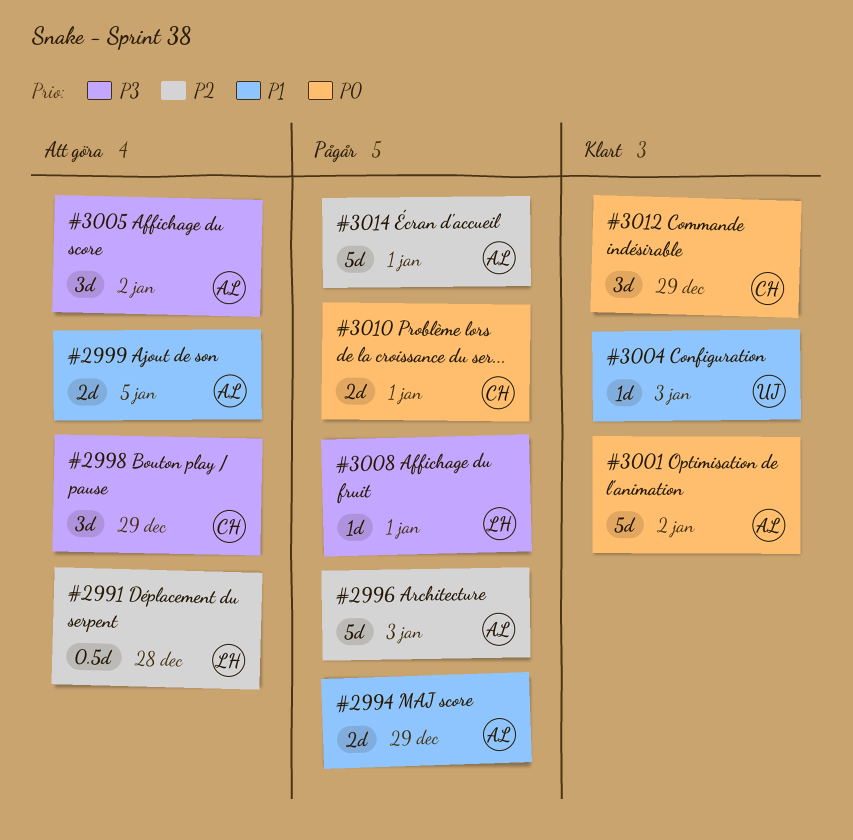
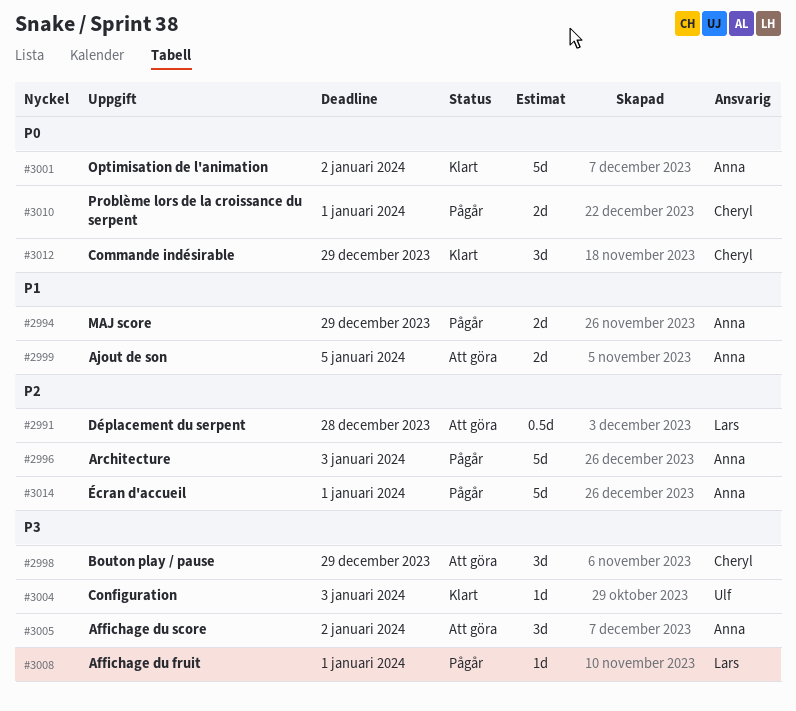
#3004, priority: P1 -> P3

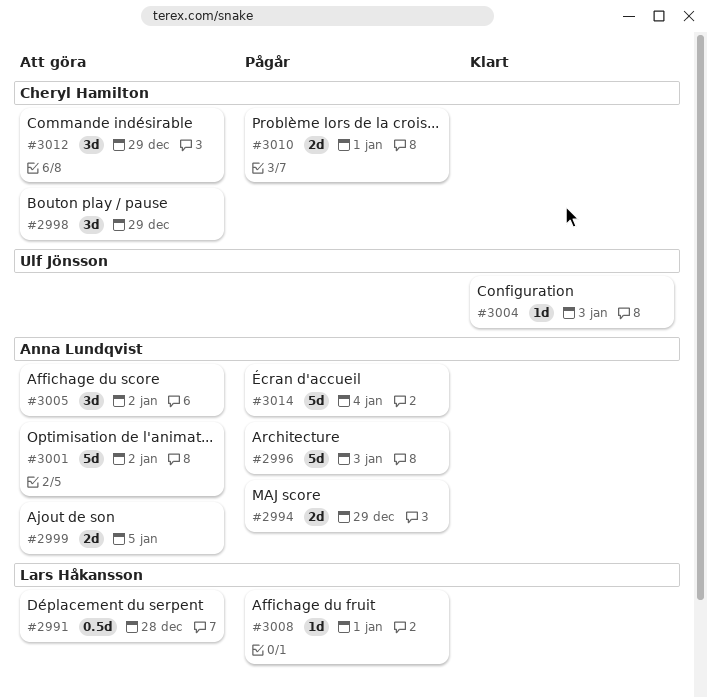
#3001, status: Klart -> Att göra
#3012, status: Klart -> Att göra
#3014, due: Jan 1 -> Jan 4

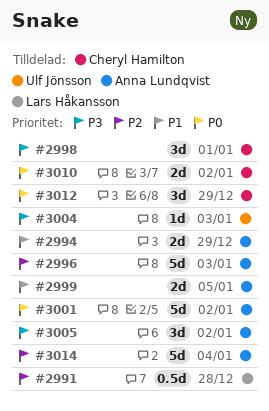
#2998, due: Dec 29 -> Jan 1
#3008: present -> none
#3010, due: Jan 1 -> Jan 2

